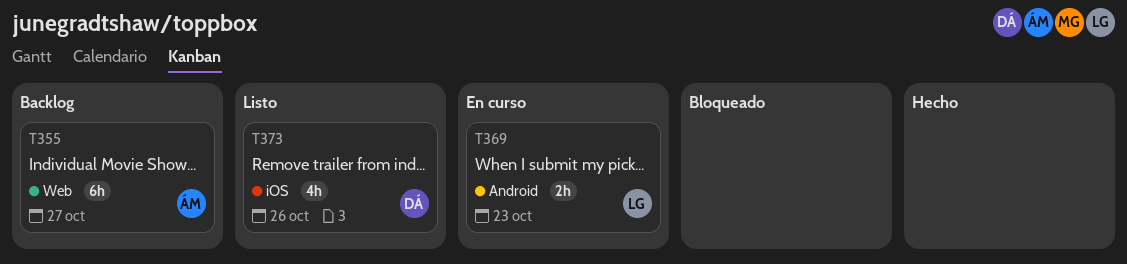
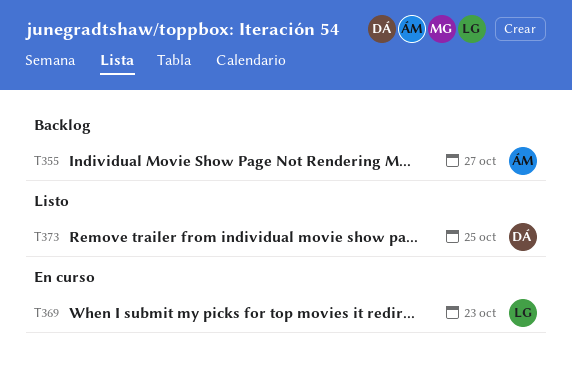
T373, due: Oct 26 -> Oct 25

